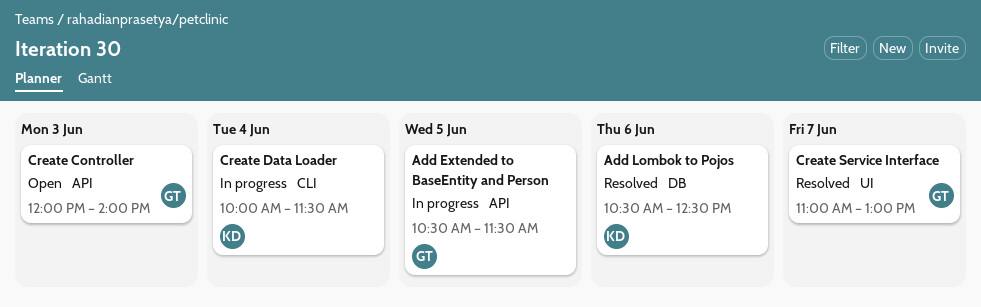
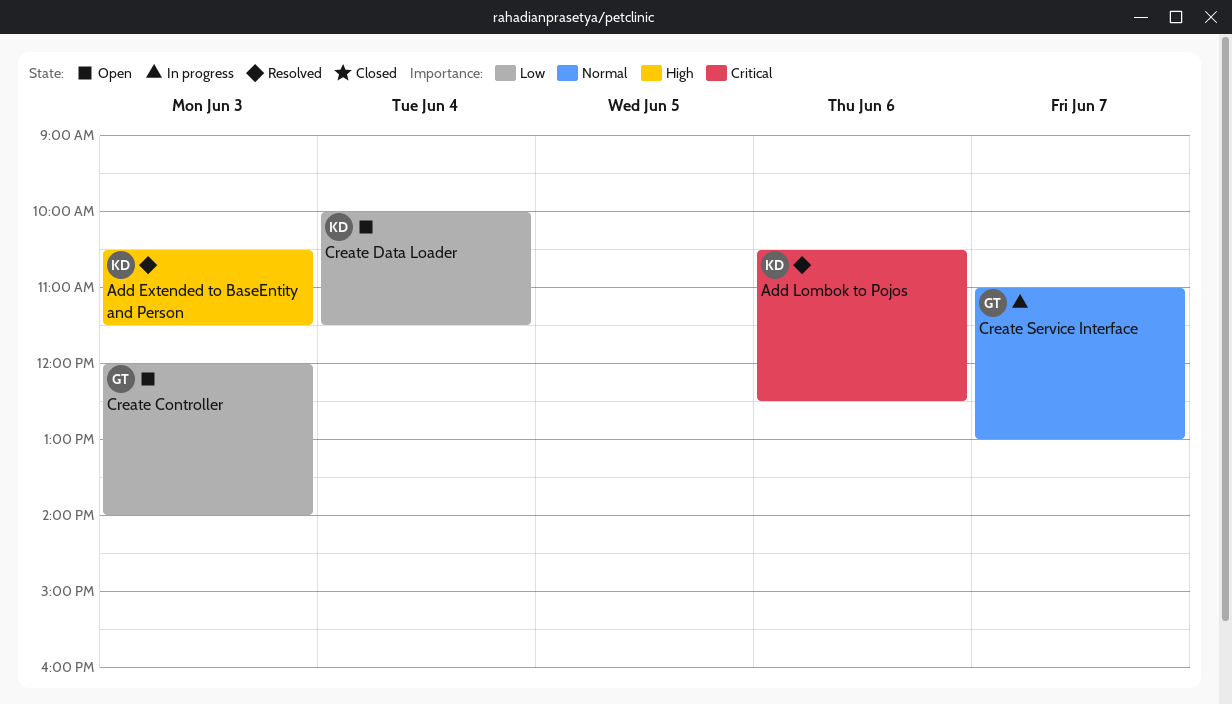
Add Extended to BaseEntity and Person, status: In progress -> Resolved
Add Extended to BaseEntity and Person, owner: GT -> KD
Add Extended to BaseEntity and Person, day: Jun 5 -> Jun 3
Create Data Loader, status: In progress -> Open
Create Service Interface, status: Resolved -> In progress

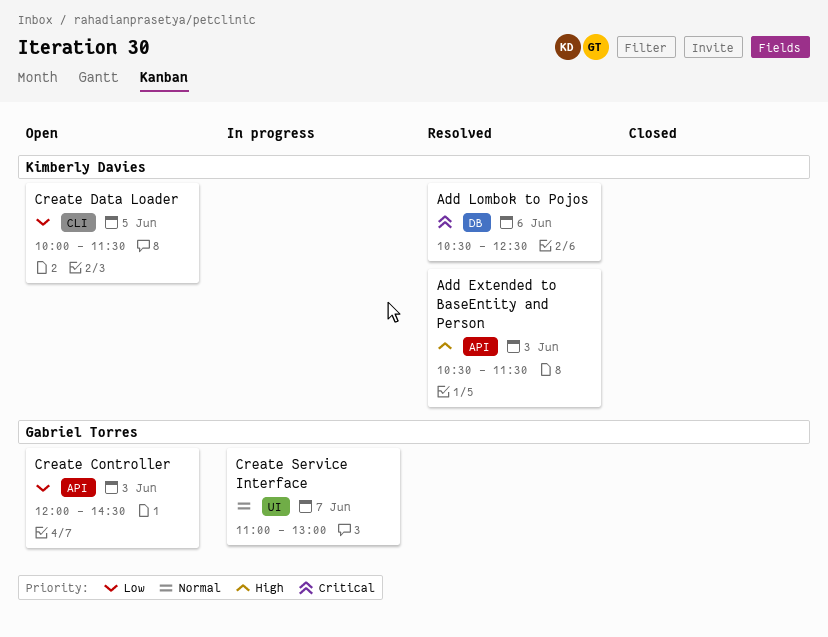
Create Controller, ends: 14:00 -> 14:30
Create Data Loader, day: Jun 4 -> Jun 5

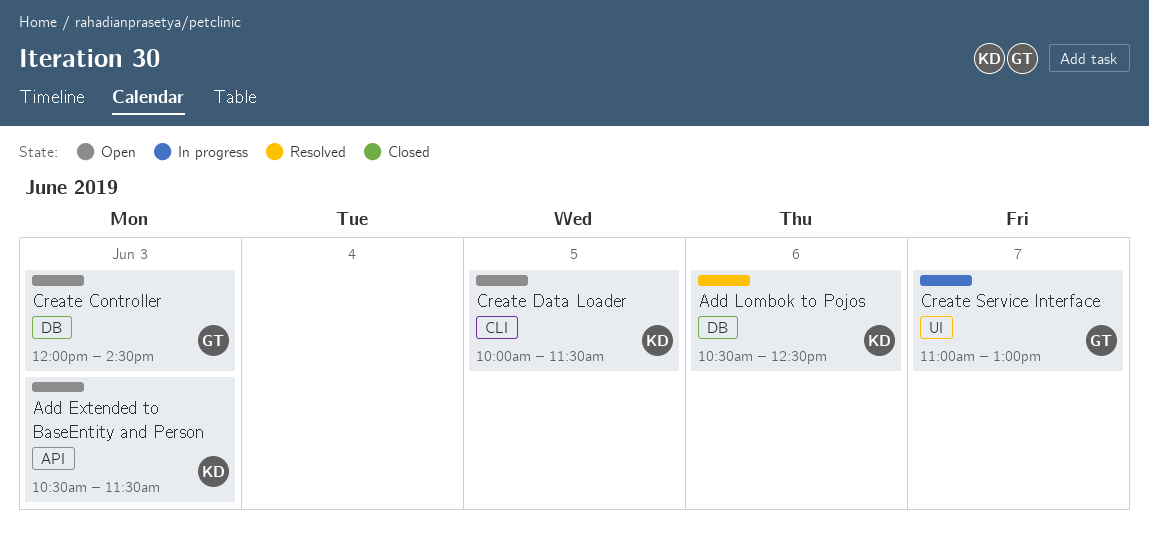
Add Extended to BaseEntity and Person, status: Resolved -> Open
Create Controller, label: API -> DB

